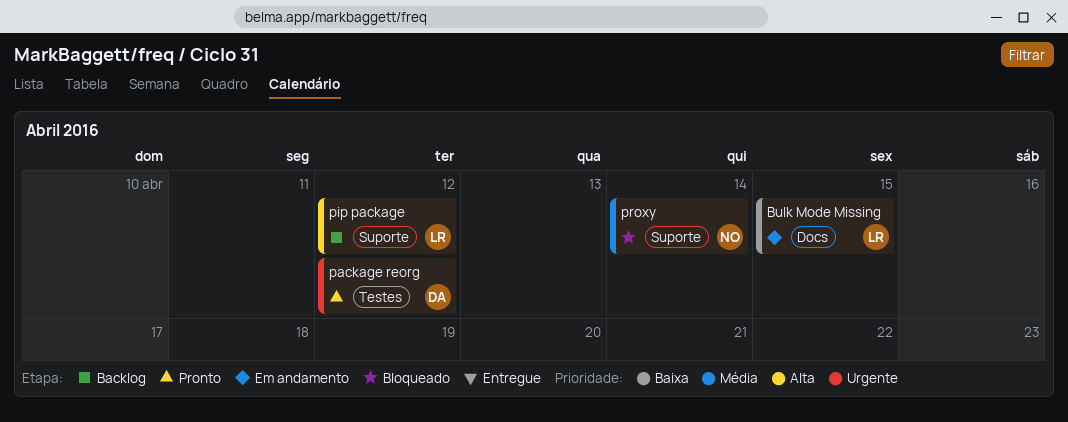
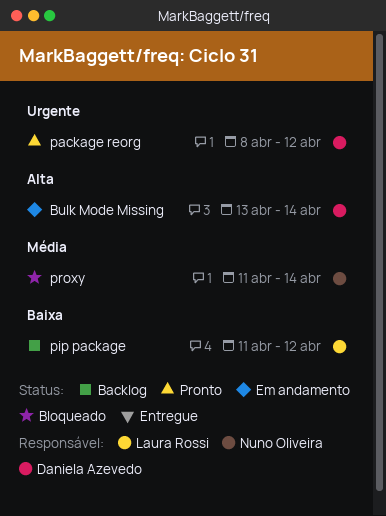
Bulk Mode Missing, owner: Laura Rossi -> Daniela Azevedo
Bulk Mode Missing, priority: Baixa -> Alta
Bulk Mode Missing, due: Apr 15 -> Apr 14
pip package, priority: Alta -> Baixa

